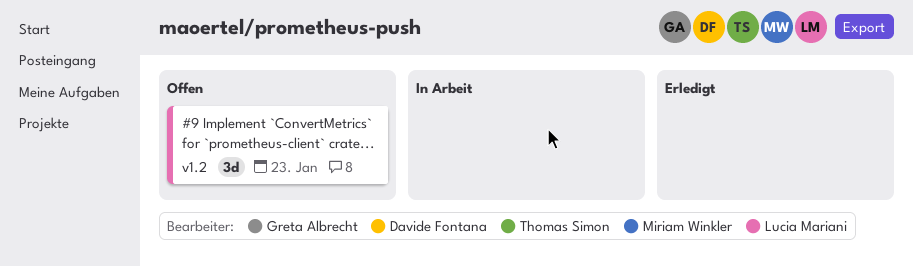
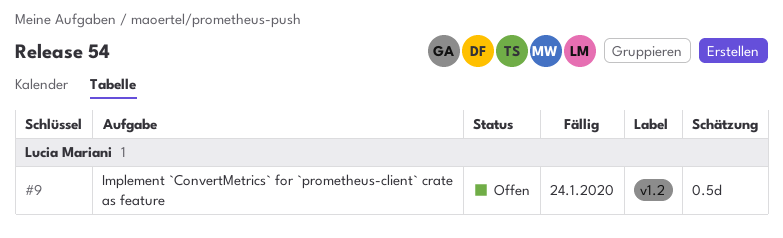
#9, estimate: 3d -> 0.5d
#9, due: Jan 23 -> Jan 24

